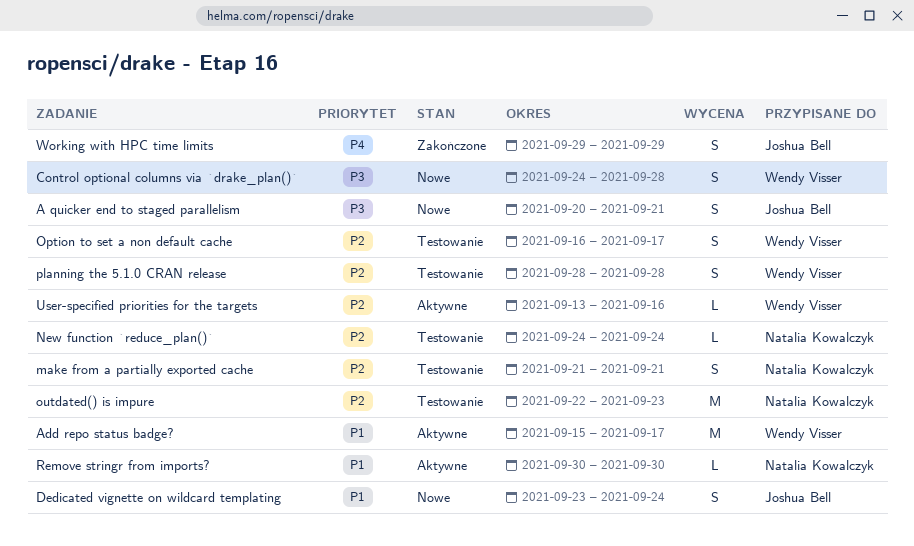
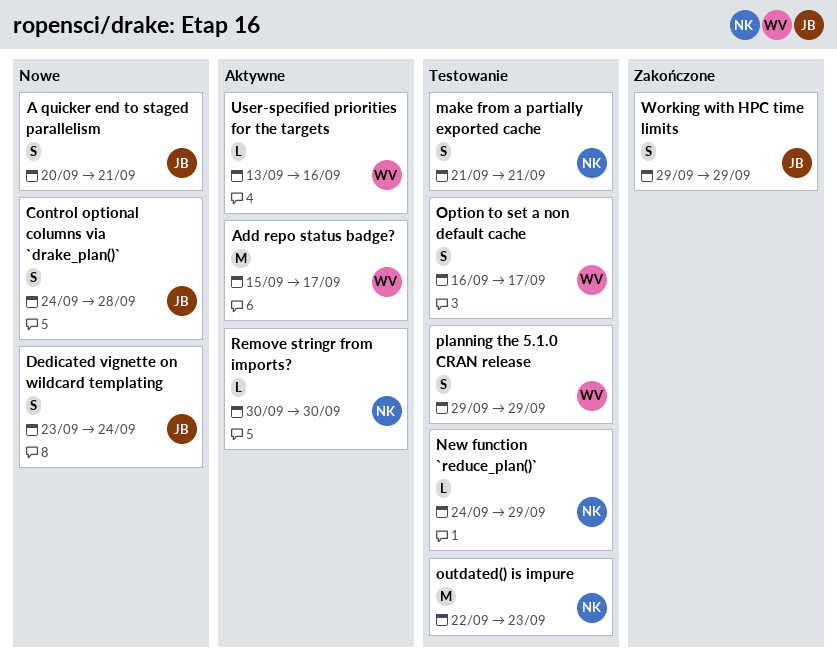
Control optional columns via `drake_plan()`, owner: Wendy Visser -> Joshua Bell
New function `reduce_plan()`, due: Sep 24 -> Sep 29
planning the 5.1.0 CRAN release, start: Sep 28 -> Sep 29
planning the 5.1.0 CRAN release, due: Sep 28 -> Sep 29

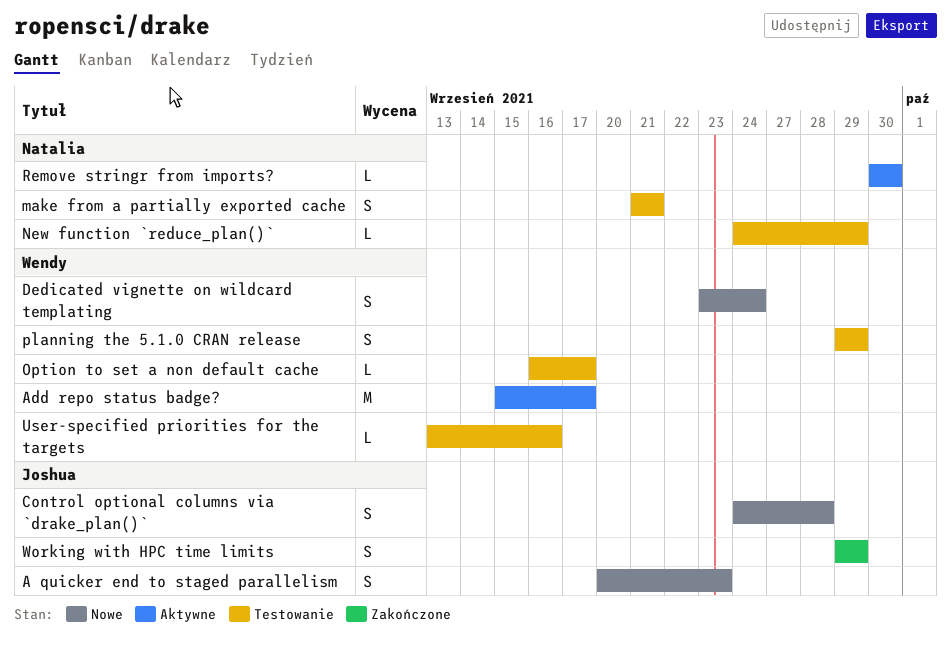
A quicker end to staged parallelism, due: Sep 21 -> Sep 23
Dedicated vignette on wildcard templating, owner: Joshua -> Wendy
Option to set a non default cache, estimate: S -> L
outdated() is impure: present -> none
User-specified priorities for the targets, status: Aktywne -> Testowanie

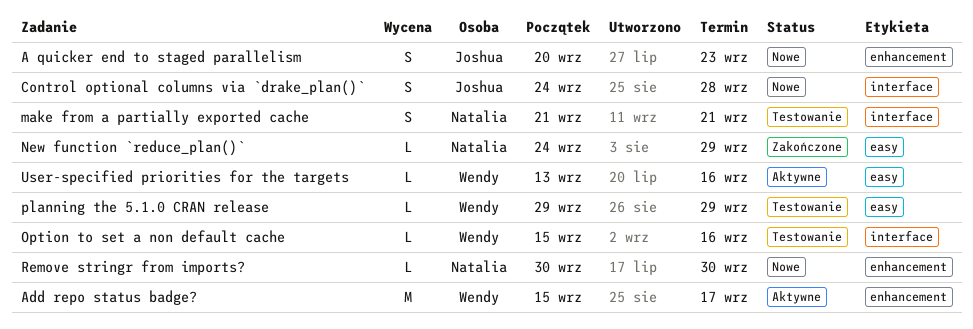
Dedicated vignette on wildcard templating: present -> none
New function `reduce_plan()`, status: Testowanie -> Zakończone
Option to set a non default cache, start: Sep 16 -> Sep 15
Option to set a non default cache, due: Sep 17 -> Sep 16
planning the 5.1.0 CRAN release, estimate: S -> L
Remove stringr from imports?, status: Aktywne -> Nowe
User-specified priorities for the targets, status: Testowanie -> Aktywne
Working with HPC time limits: present -> none

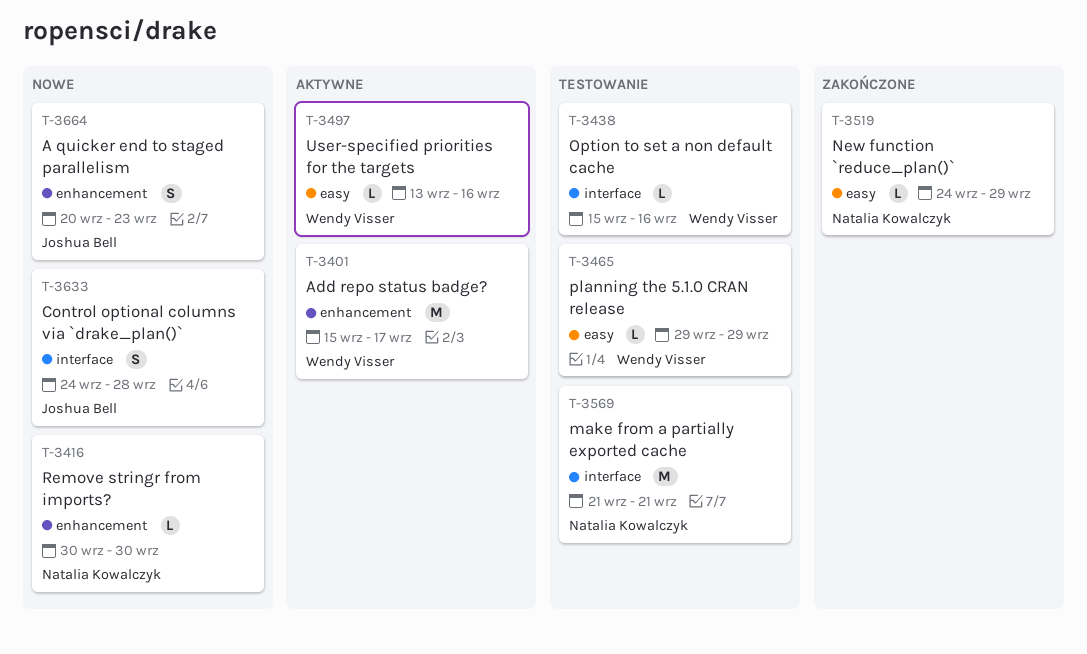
make from a partially exported cache, estimate: S -> M

